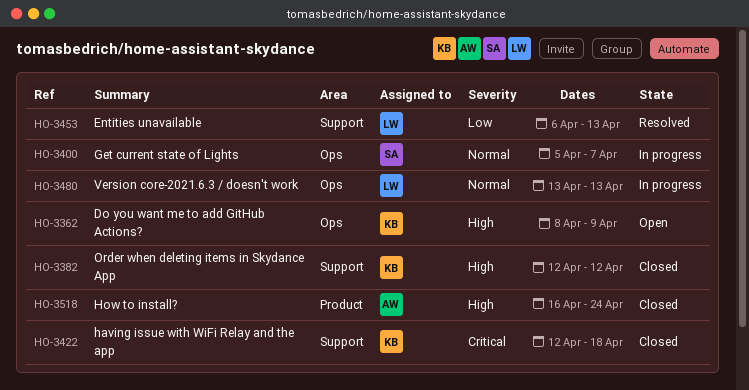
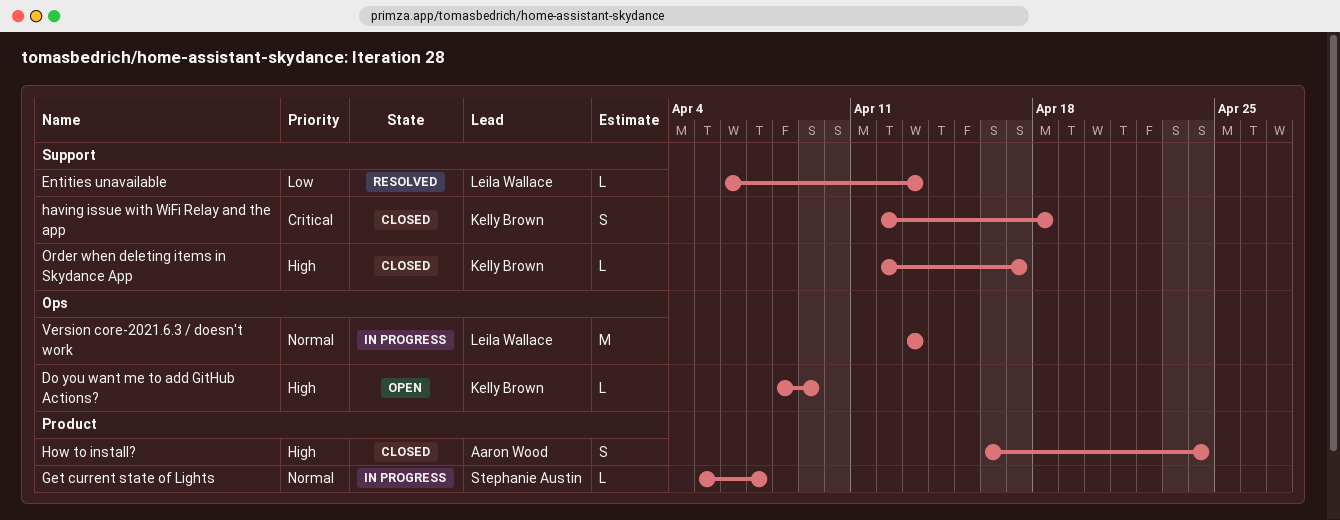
Get current state of Lights, label: Ops -> Product
Order when deleting items in Skydance App, due: Apr 12 -> Apr 17

